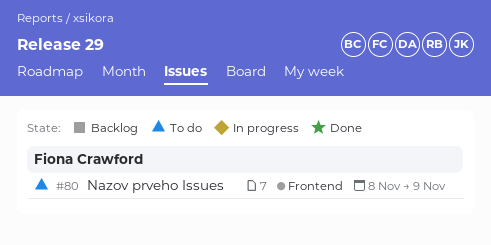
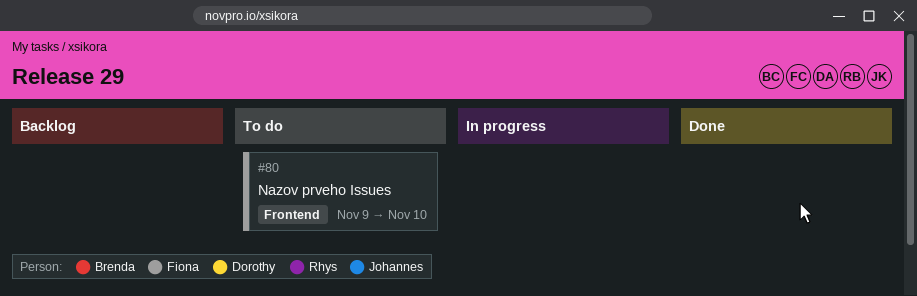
#80, start: Nov 8 -> Nov 9
#80, due: Nov 9 -> Nov 10

